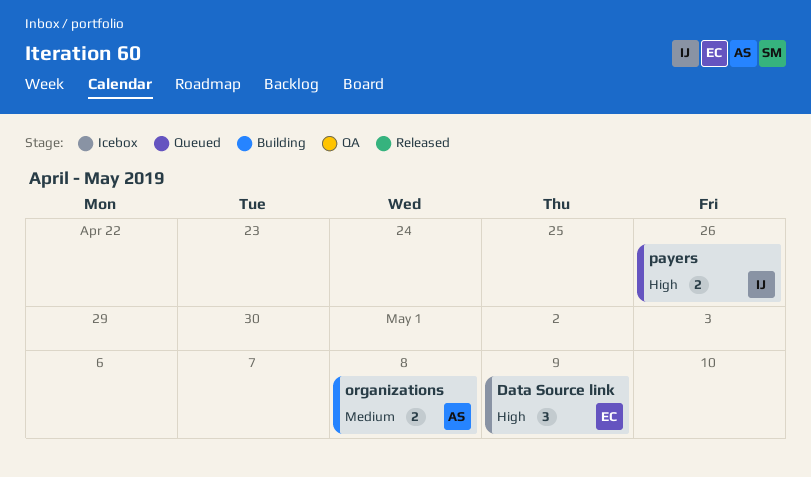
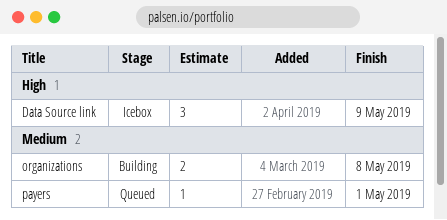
payers, priority: High -> Medium
payers, estimate: 2 -> 1
payers, due: Apr 26 -> May 1

